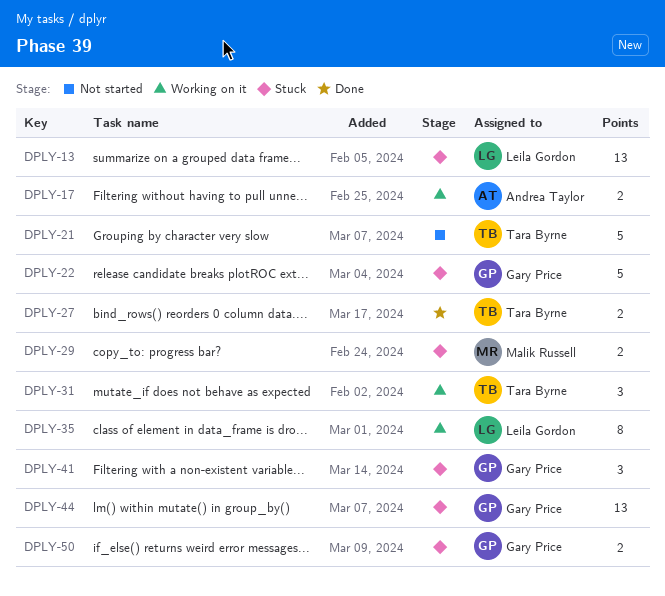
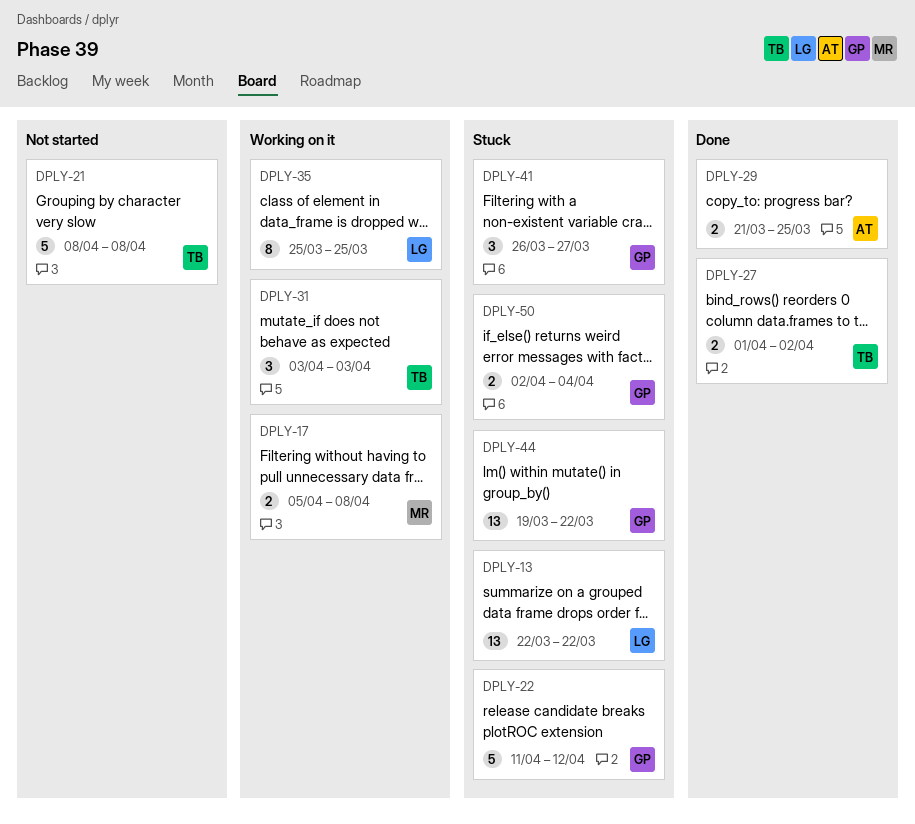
DPLY-17, owner: Andrea Taylor -> Malik Russell
DPLY-29, status: Stuck -> Done
DPLY-29, owner: Malik Russell -> Andrea Taylor

